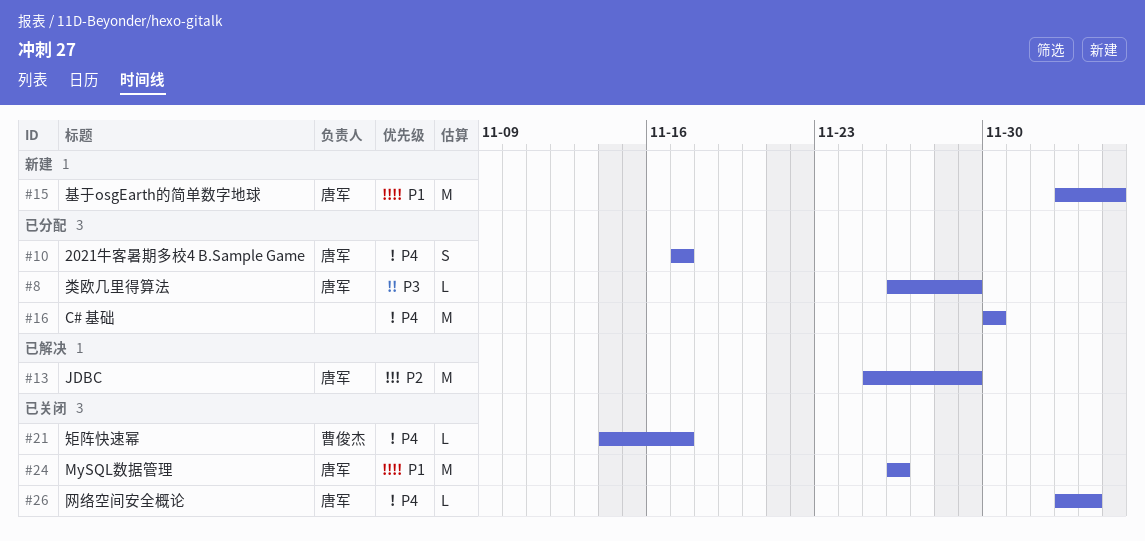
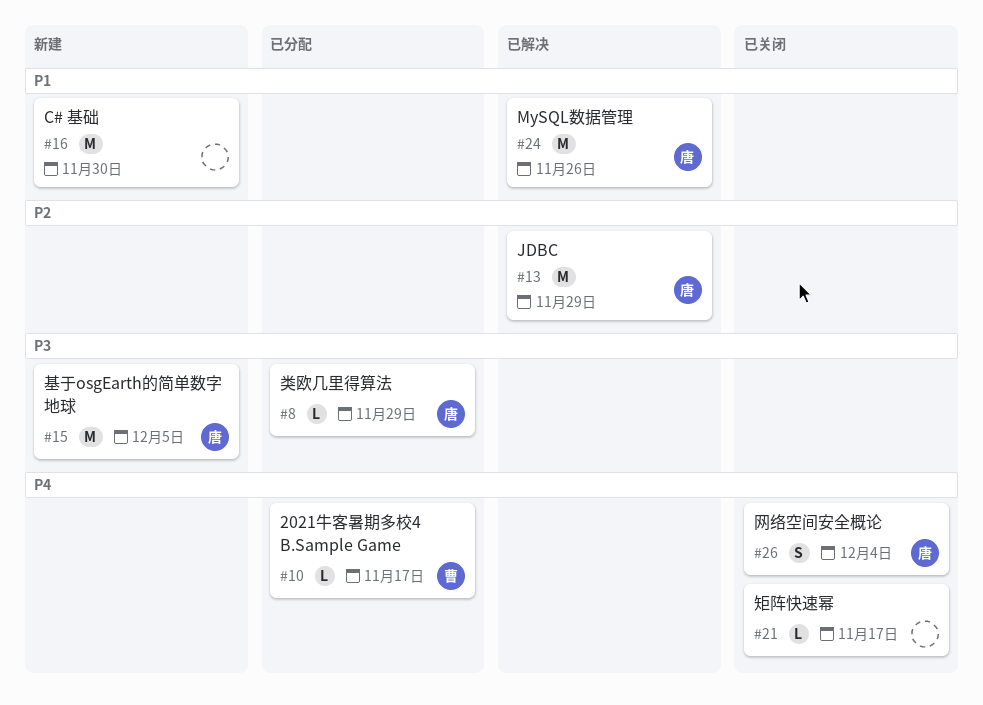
#10, owner: 唐军 -> 曹俊杰
#10, estimate: S -> L
#15, priority: P1 -> P3
#16, status: 已分配 -> 新建
#16, priority: P4 -> P1
#21, owner: 曹俊杰 -> none
#24, status: 已关闭 -> 已解决
#26, estimate: L -> S

